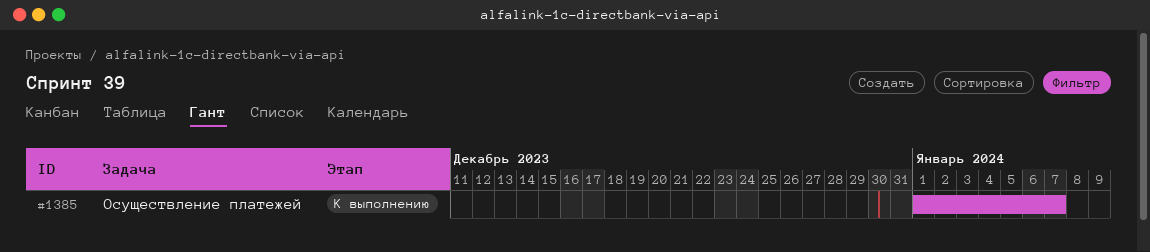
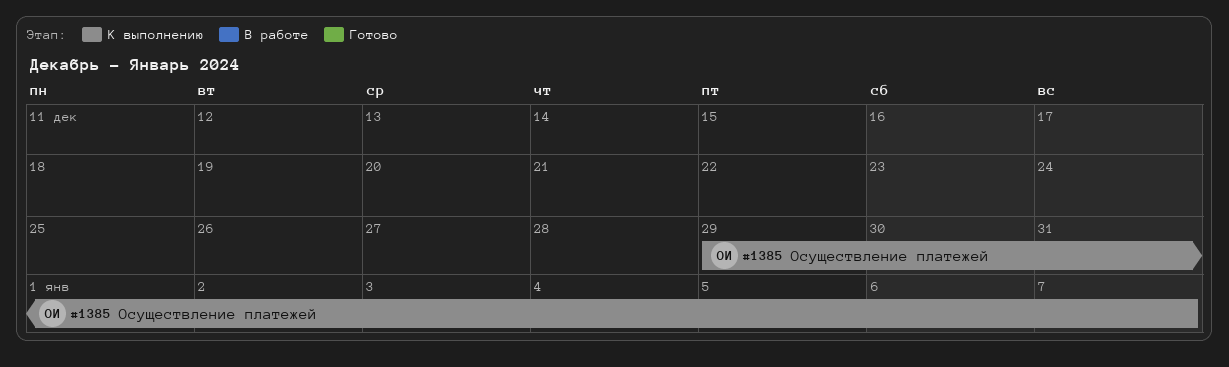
#1385, start: Jan 1 -> Dec 29

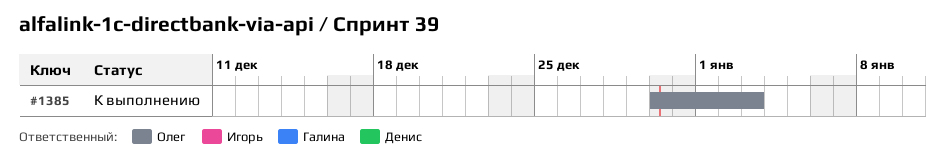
#1385, start: Dec 29 -> Dec 30
#1385, due: Jan 7 -> Jan 3

